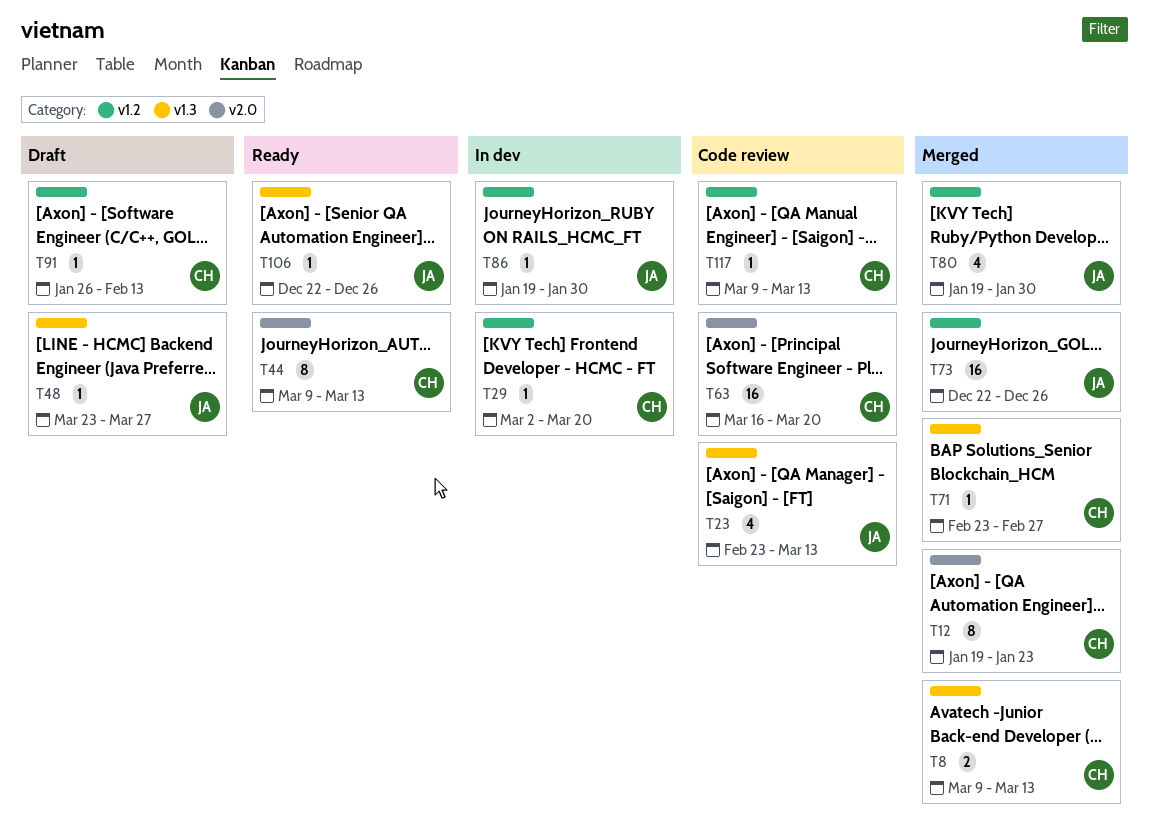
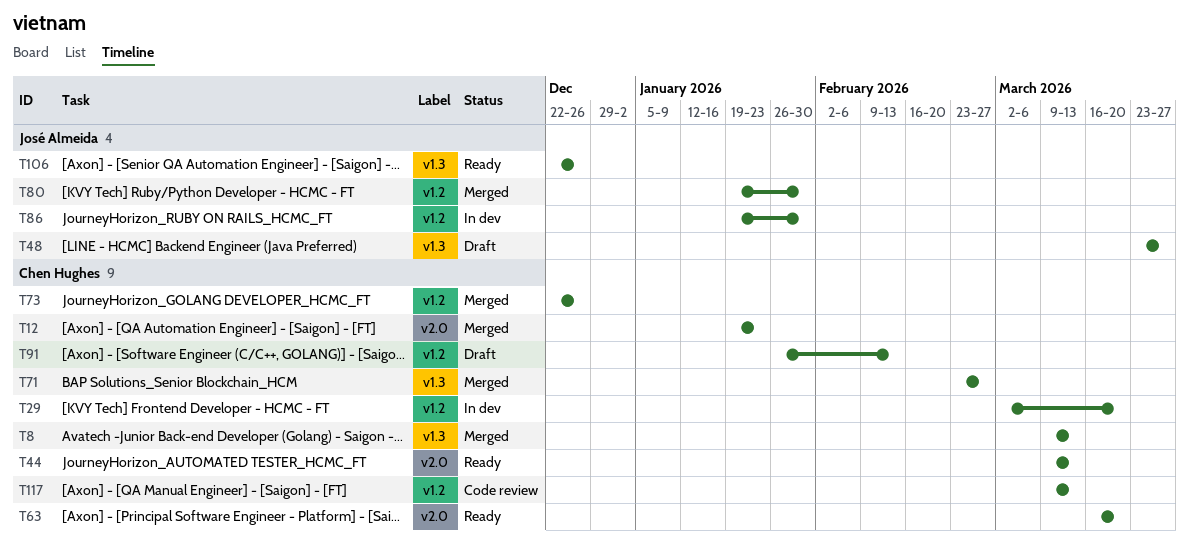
T23: present -> none
T63, status: Code review -> Ready
T73, owner: José Almeida -> Chen Hughes

